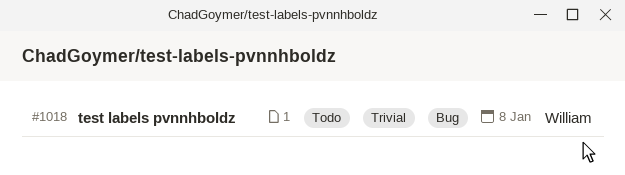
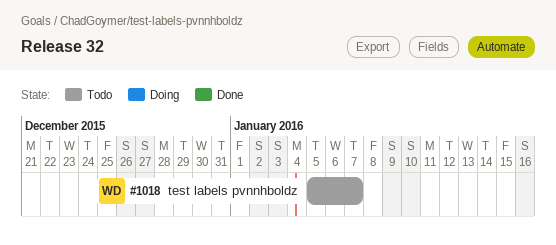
#1018, due: Jan 8 -> Jan 7

